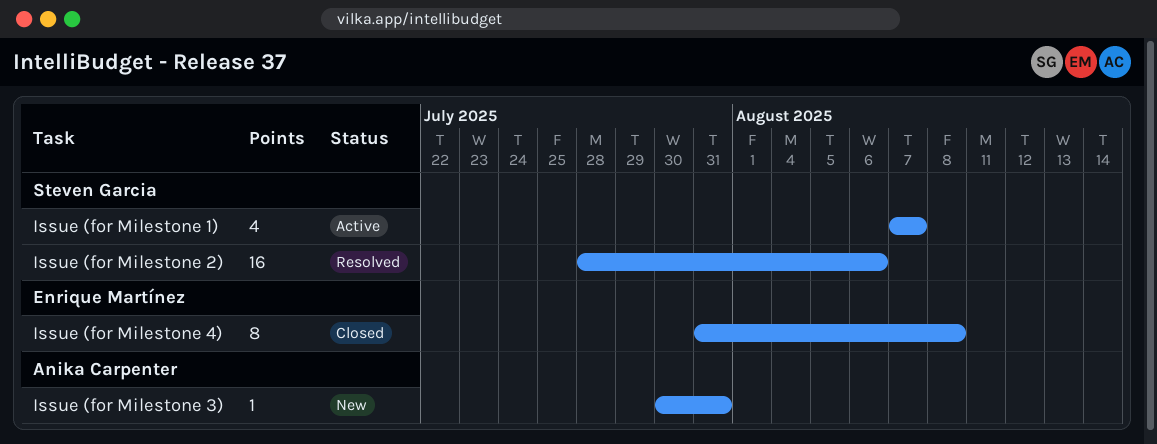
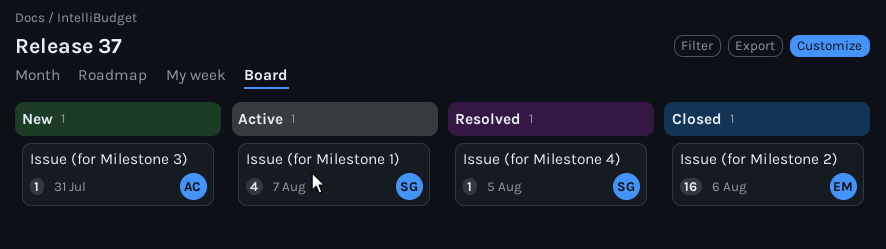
Issue (for Milestone 2), status: Resolved -> Closed
Issue (for Milestone 2), owner: Steven Garcia -> Enrique Martínez
Issue (for Milestone 4), status: Closed -> Resolved
Issue (for Milestone 4), owner: Enrique Martínez -> Steven Garcia
Issue (for Milestone 4), estimate: 8 -> 1
Issue (for Milestone 4), due: Aug 8 -> Aug 5

